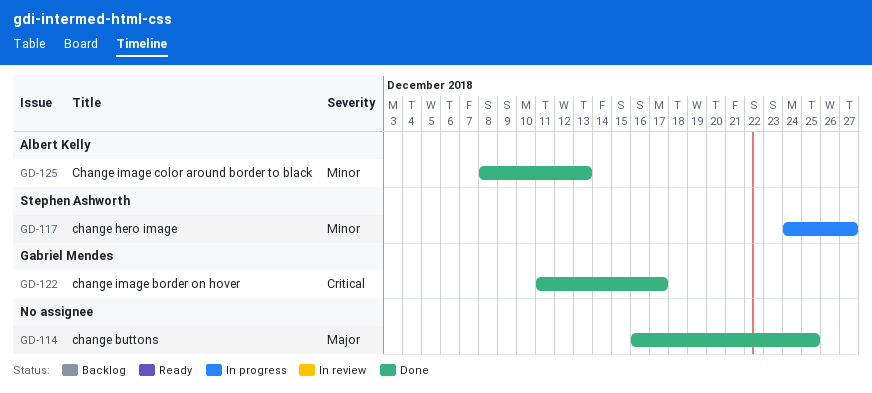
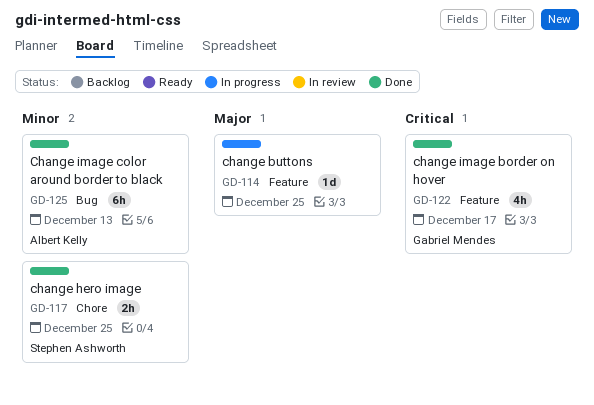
GD-114, status: Done -> In progress
GD-117, status: In progress -> Done
GD-117, due: Dec 27 -> Dec 25

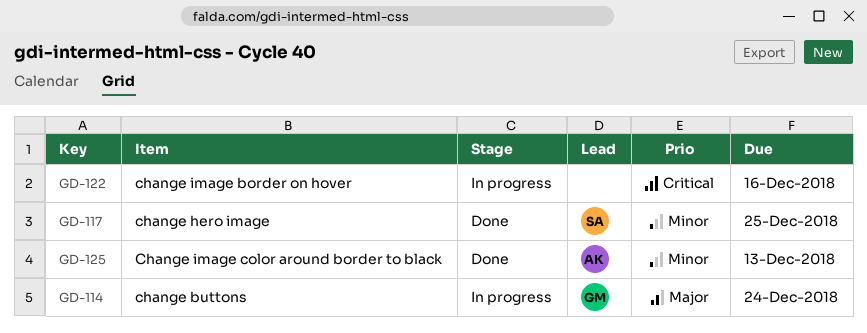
GD-114, owner: none -> Gabriel Mendes
GD-114, due: Dec 25 -> Dec 24
GD-122, status: Done -> In progress
GD-122, owner: Gabriel Mendes -> none
GD-122, due: Dec 17 -> Dec 16

